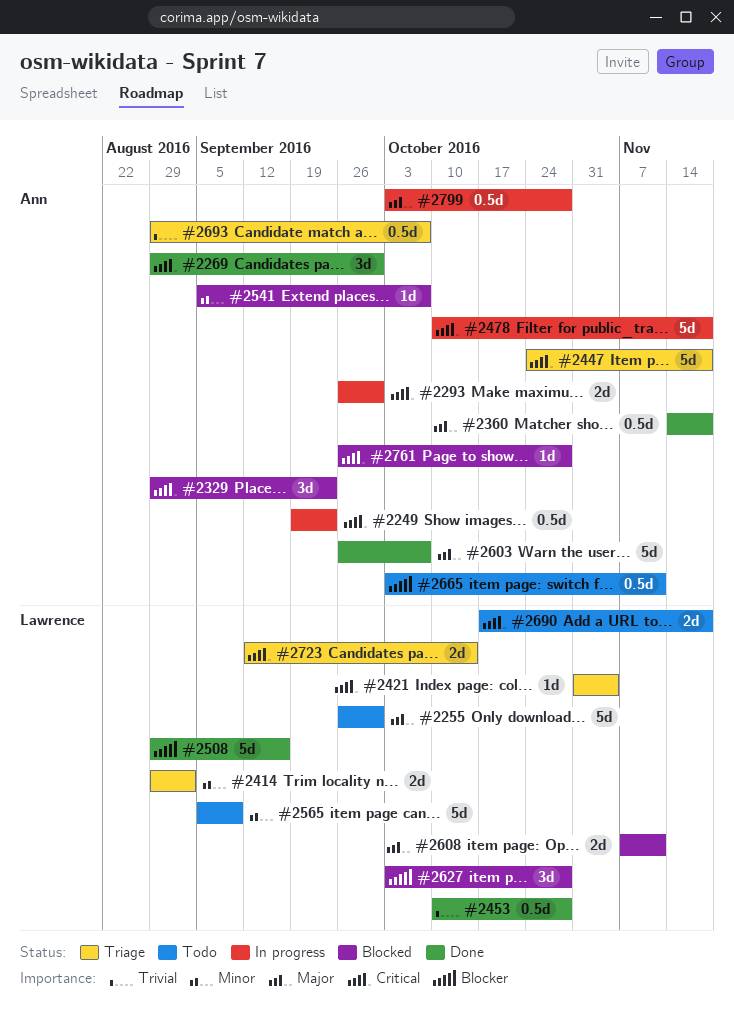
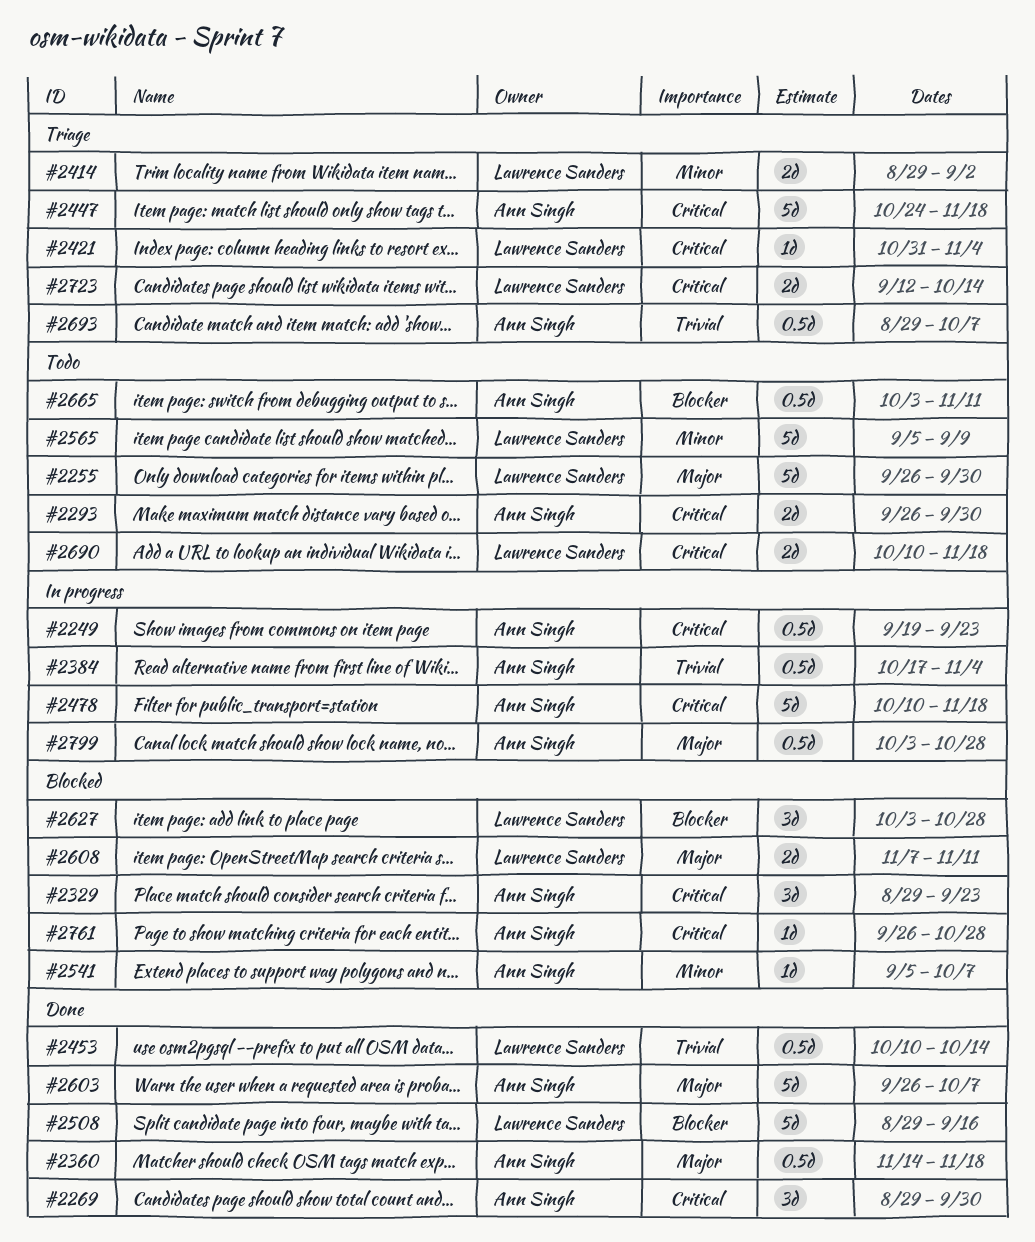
#2293, status: In progress -> Todo
#2384: none -> present
#2453, due: Oct 28 -> Oct 14
#2690, start: Oct 17 -> Oct 10

